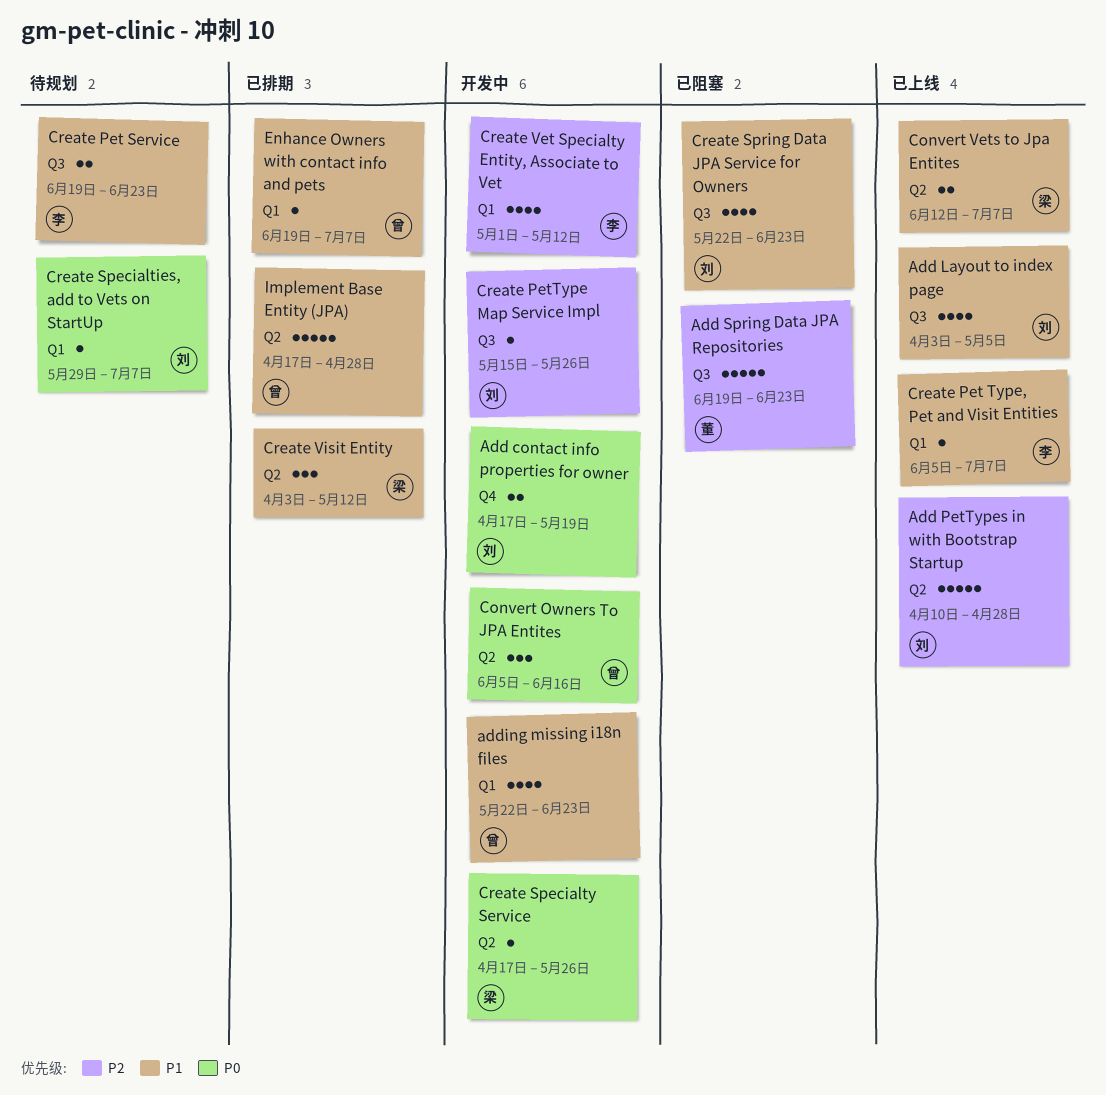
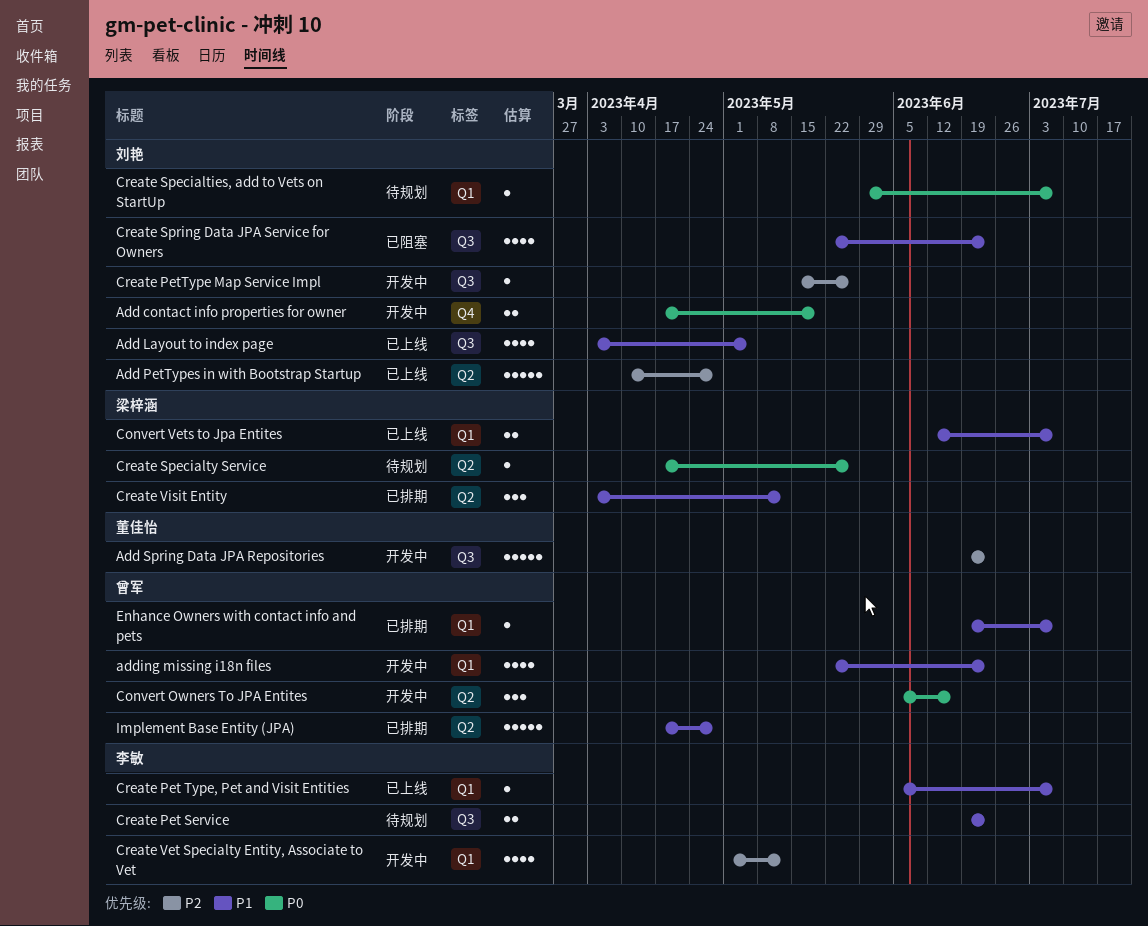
Add Spring Data JPA Repositories, status: 已阻塞 -> 开发中
Convert Vets to Jpa Entites, label: Q2 -> Q1
Create Specialty Service, status: 开发中 -> 待规划

